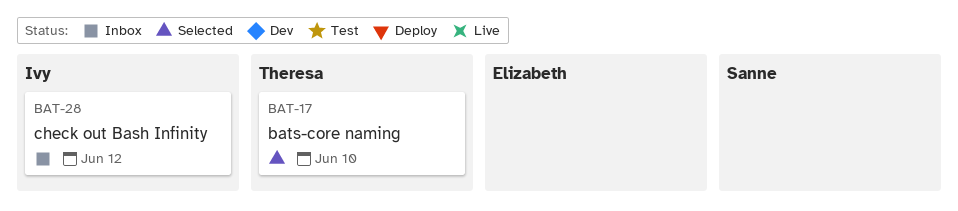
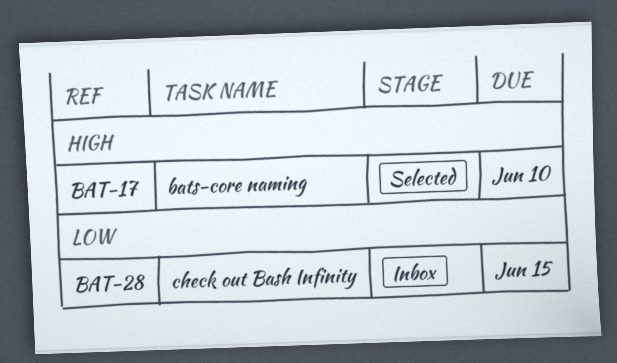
BAT-28, due: Jun 12 -> Jun 15

